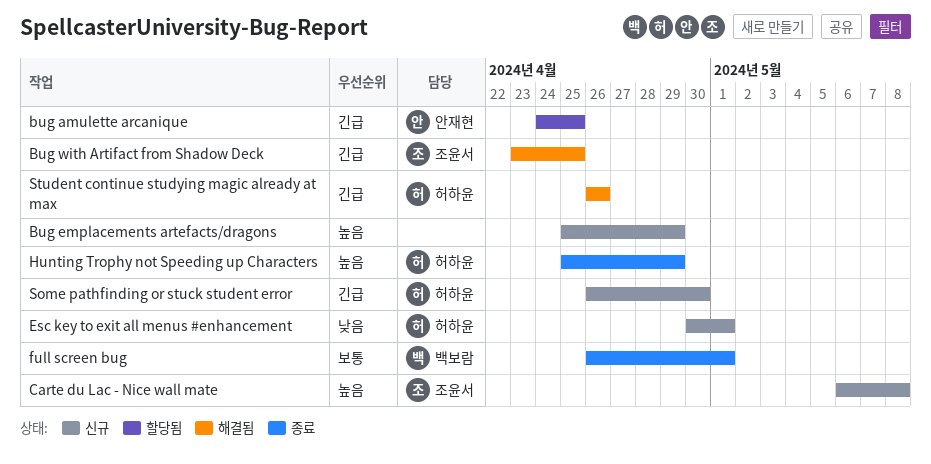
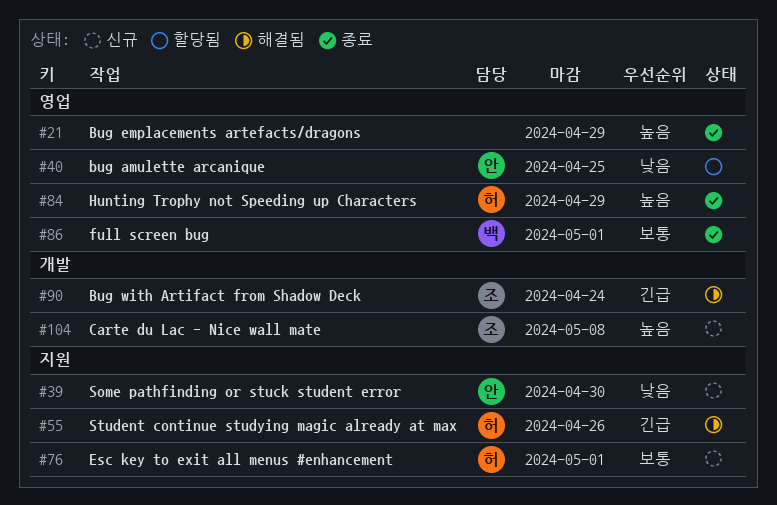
bug amulette arcanique, priority: 긴급 -> 낮음
Bug emplacements artefacts/dragons, status: 신규 -> 종료
Bug with Artifact from Shadow Deck, due: Apr 25 -> Apr 24
Esc key to exit all menus #enhancement, priority: 낮음 -> 보통
Some pathfinding or stuck student error, owner: 허하윤 -> 안재현
Some pathfinding or stuck student error, priority: 긴급 -> 낮음

